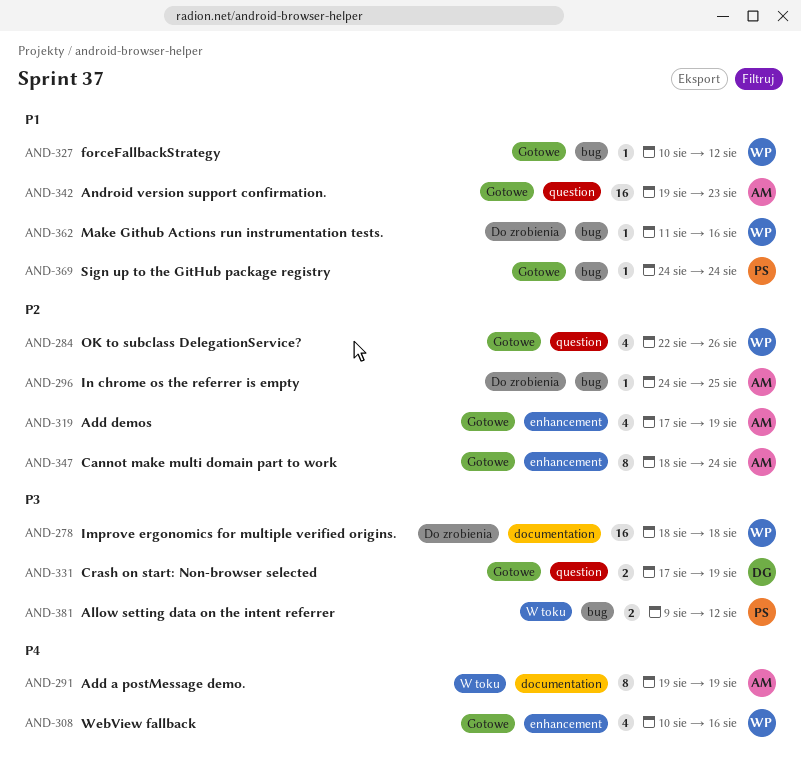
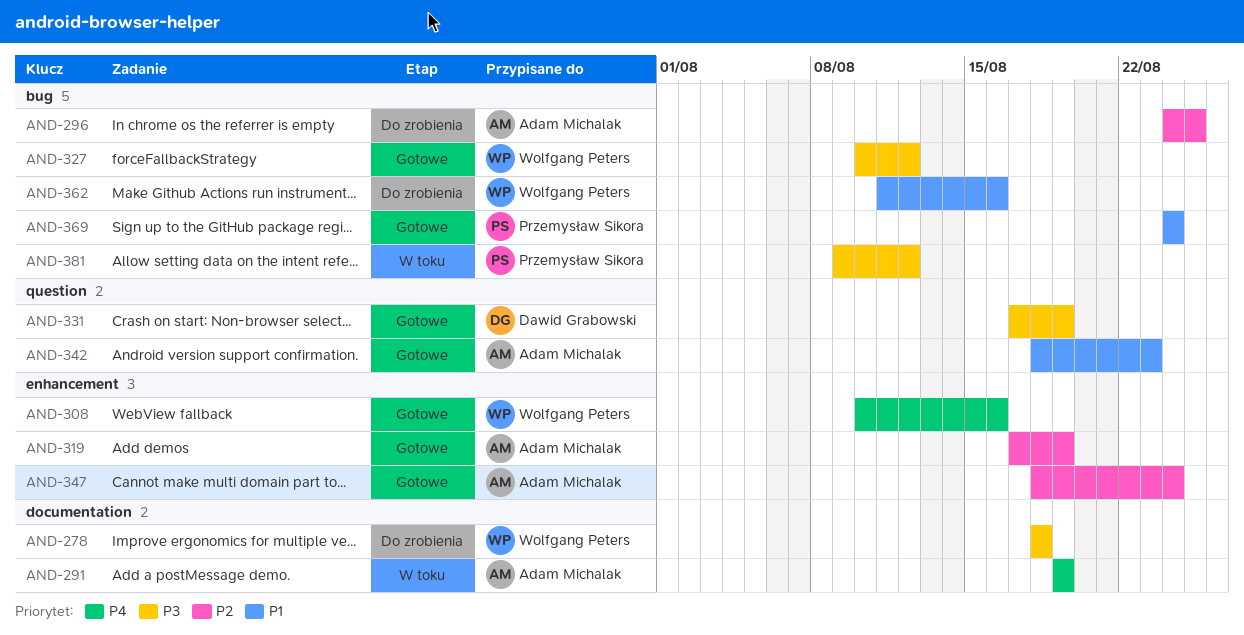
AND-284: present -> none
AND-327, priority: P1 -> P3
AND-342, start: Aug 19 -> Aug 18

